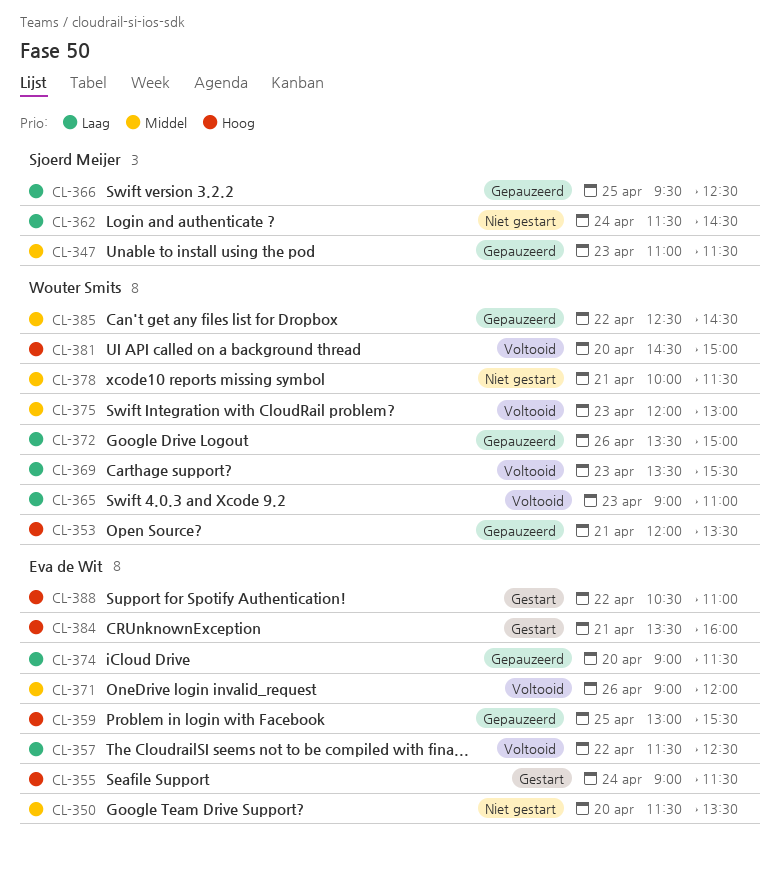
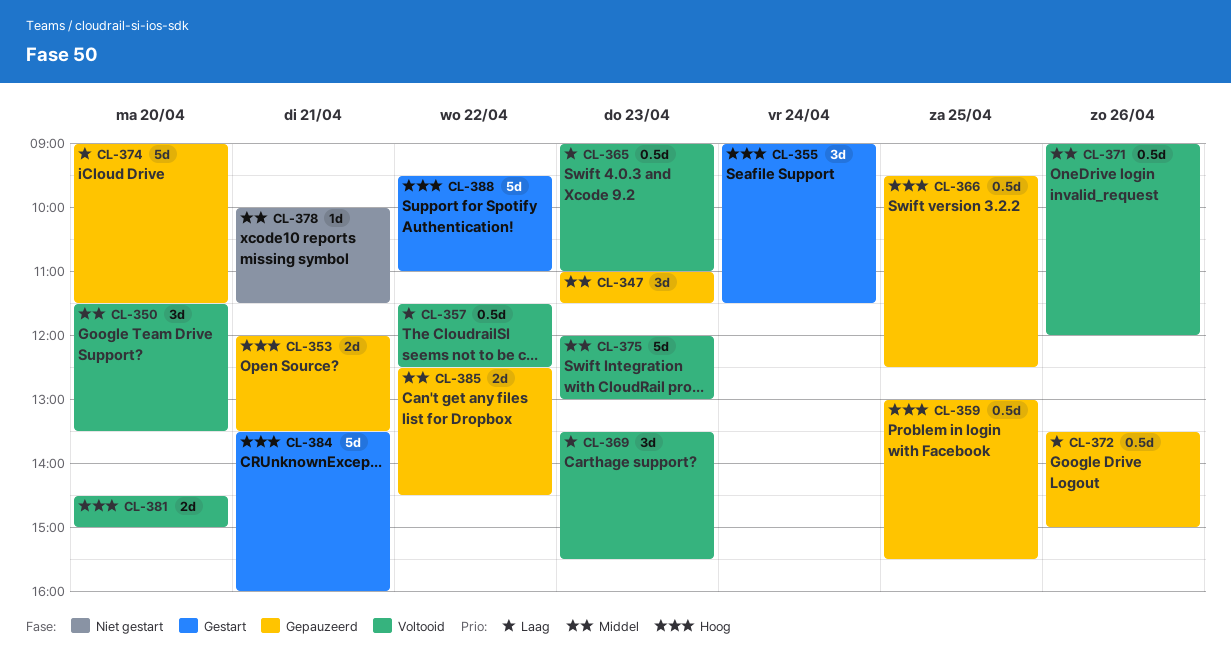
CL-350, status: Niet gestart -> Voltooid
CL-362: present -> none
CL-366, priority: Laag -> Hoog
CL-388, begins: 10:30 -> 09:30

